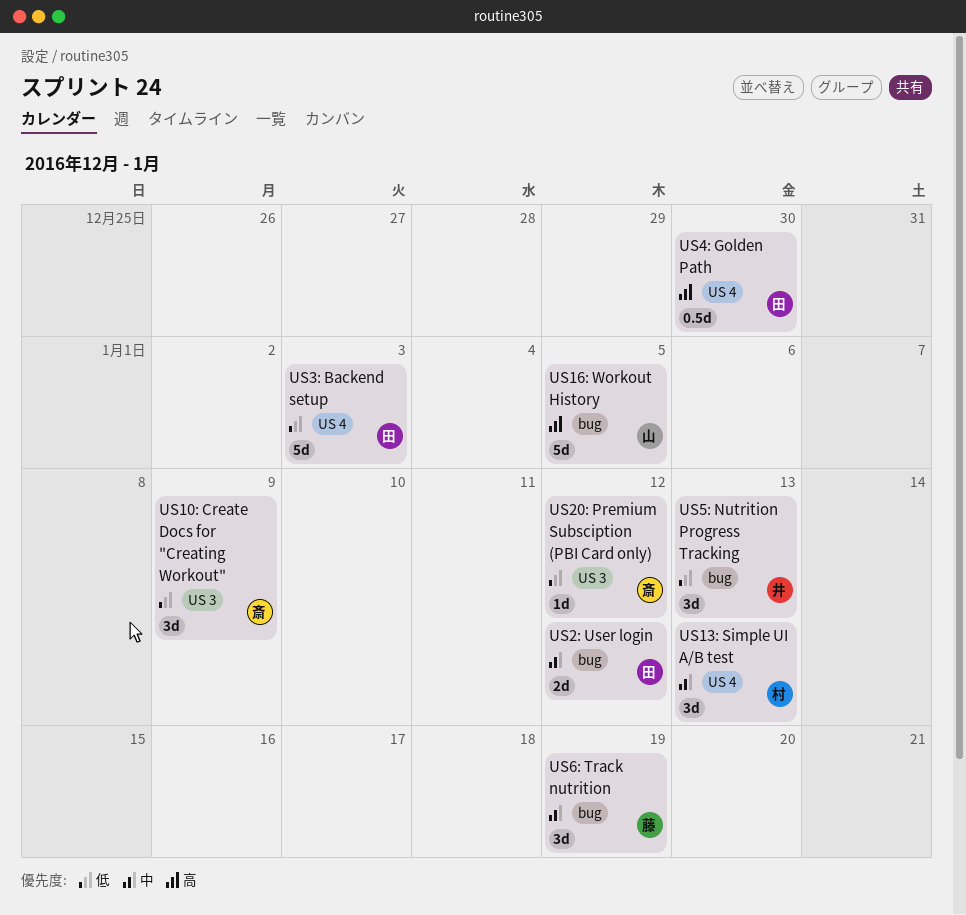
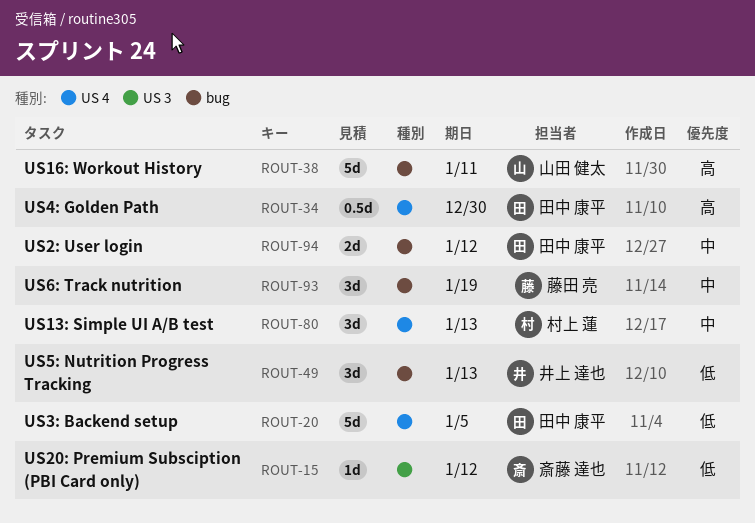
US10: Create Docs for "Creating Workout": present -> none
US16: Workout History, due: Jan 5 -> Jan 11
US3: Backend setup, due: Jan 3 -> Jan 5

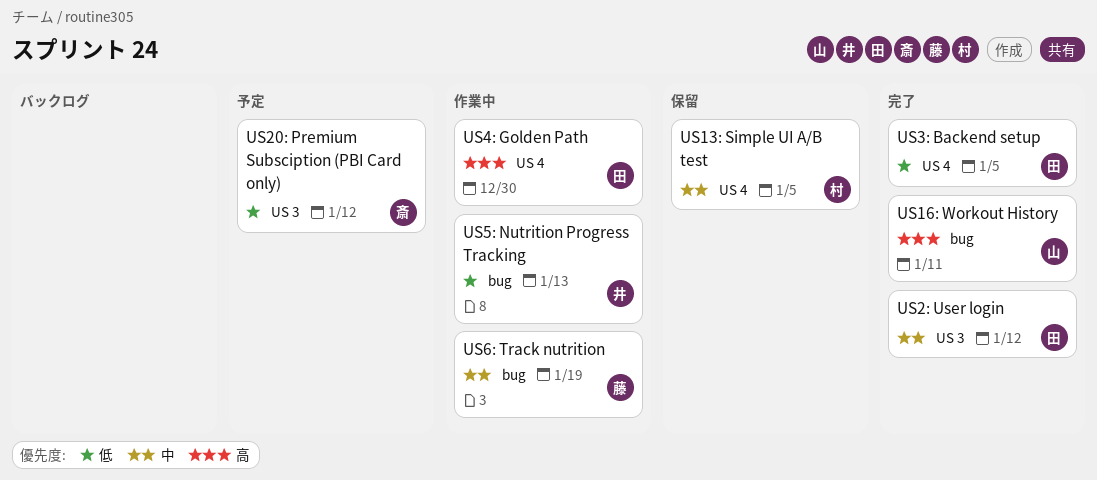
US13: Simple UI A/B test, due: Jan 13 -> Jan 5
US2: User login, label: bug -> US 3

